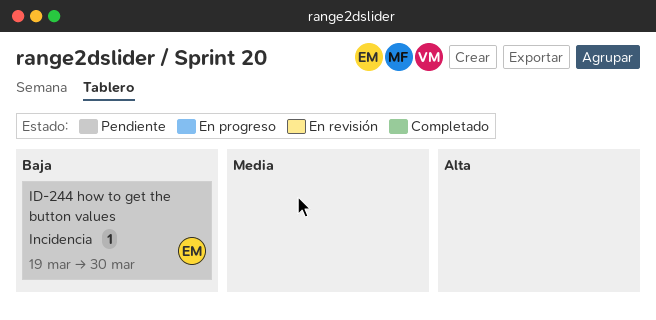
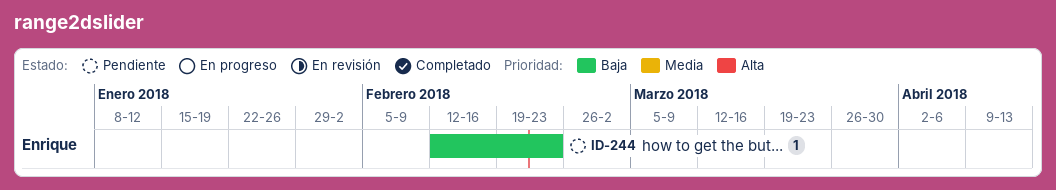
ID-244, start: Mar 19 -> Feb 12
ID-244, due: Mar 30 -> Feb 23

